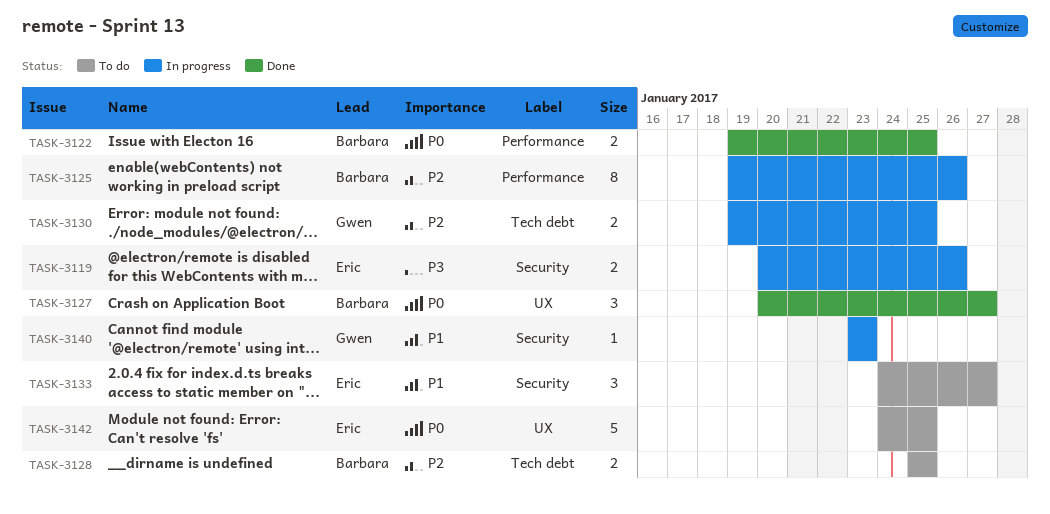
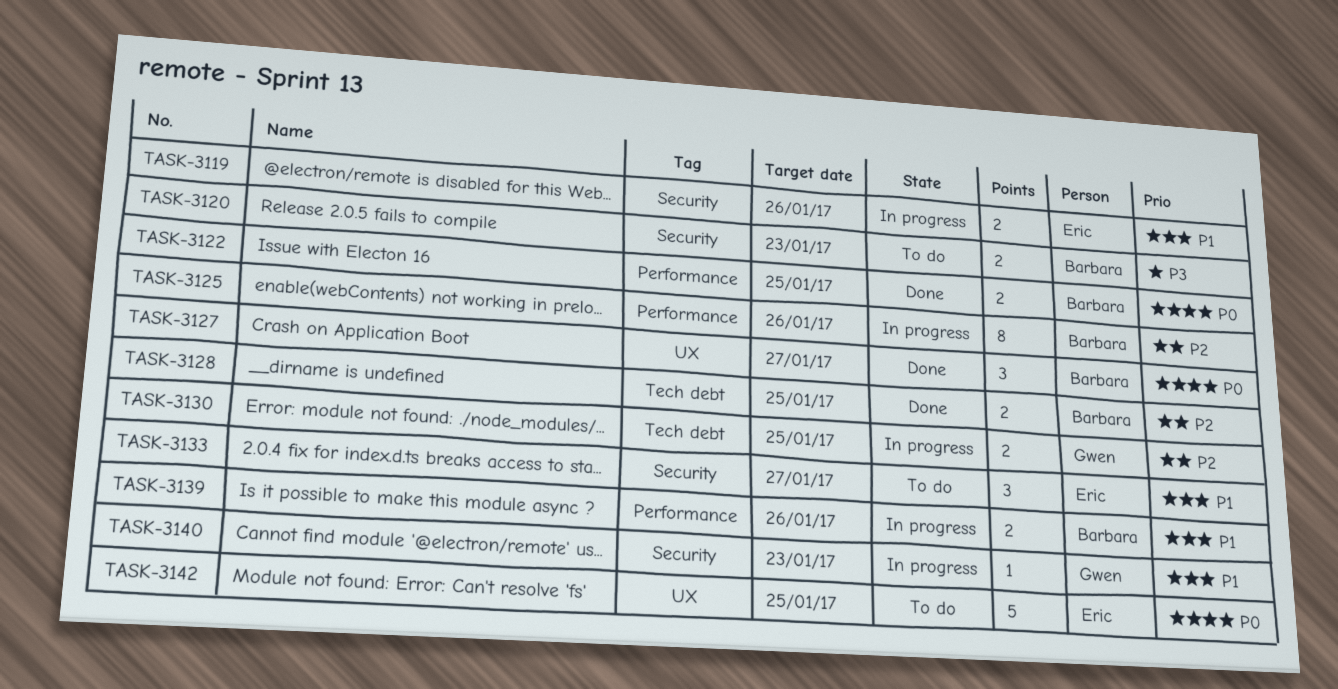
TASK-3119, priority: P3 -> P1
TASK-3120: none -> present
TASK-3128, status: To do -> Done
TASK-3139: none -> present

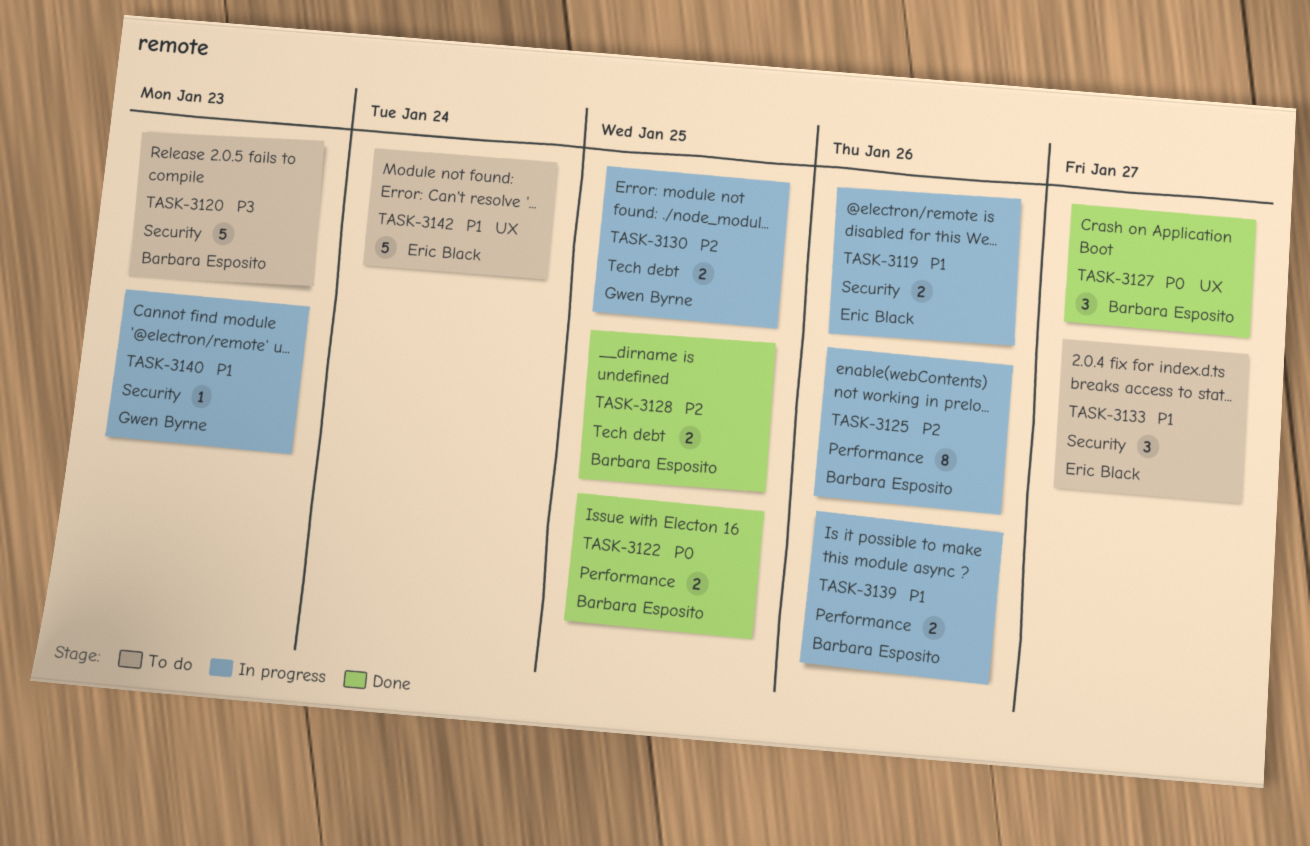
TASK-3120, estimate: 2 -> 5
TASK-3142, priority: P0 -> P1
TASK-3142, due: Jan 25 -> Jan 24

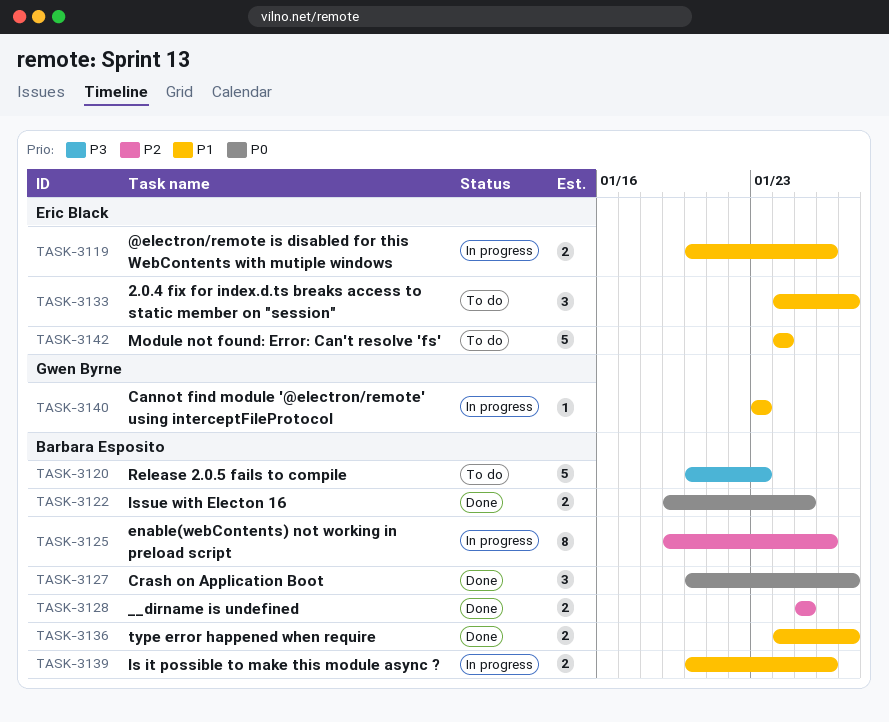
TASK-3130: present -> none
TASK-3136: none -> present

